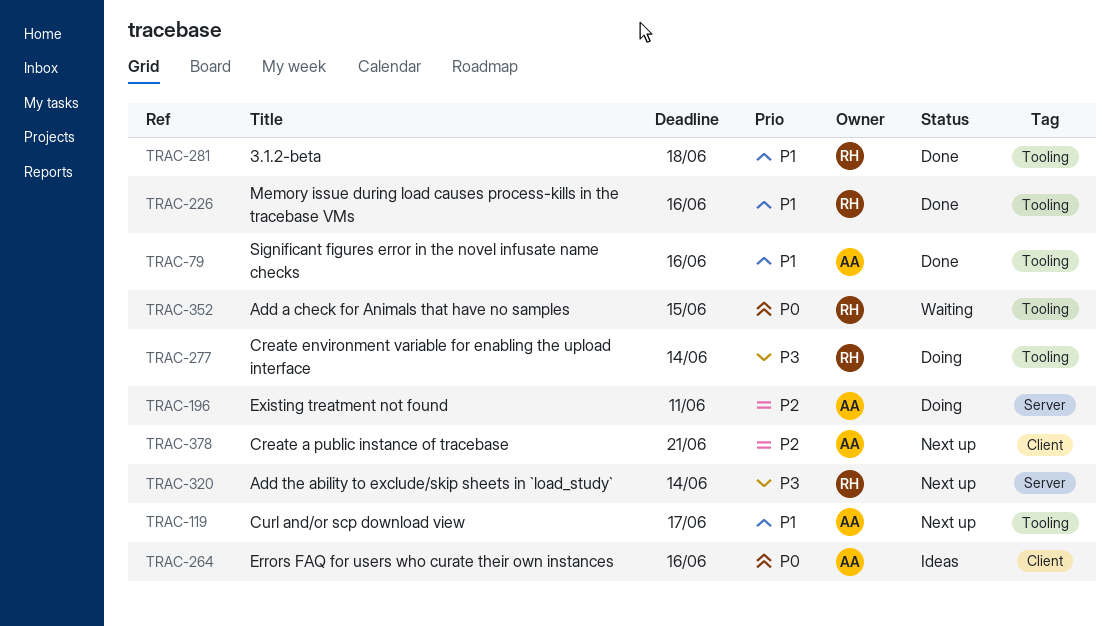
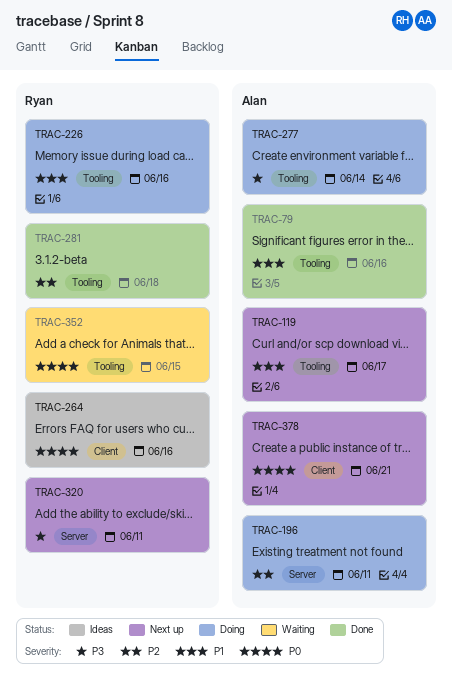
TRAC-226, status: Done -> Doing
TRAC-264, owner: Alan -> Ryan
TRAC-277, owner: Ryan -> Alan
TRAC-281, priority: P1 -> P2
TRAC-320, due: Jun 14 -> Jun 11
TRAC-378, priority: P2 -> P0

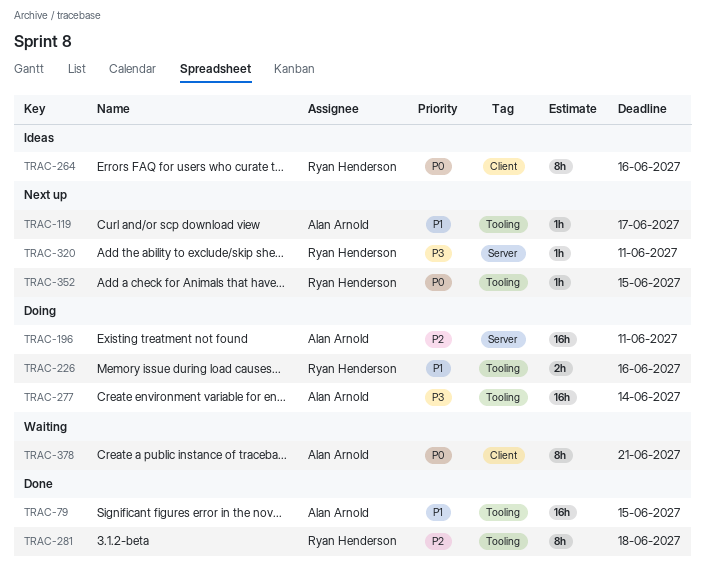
TRAC-79, due: Jun 16 -> Jun 15
TRAC-352, status: Waiting -> Next up
TRAC-378, status: Next up -> Waiting

